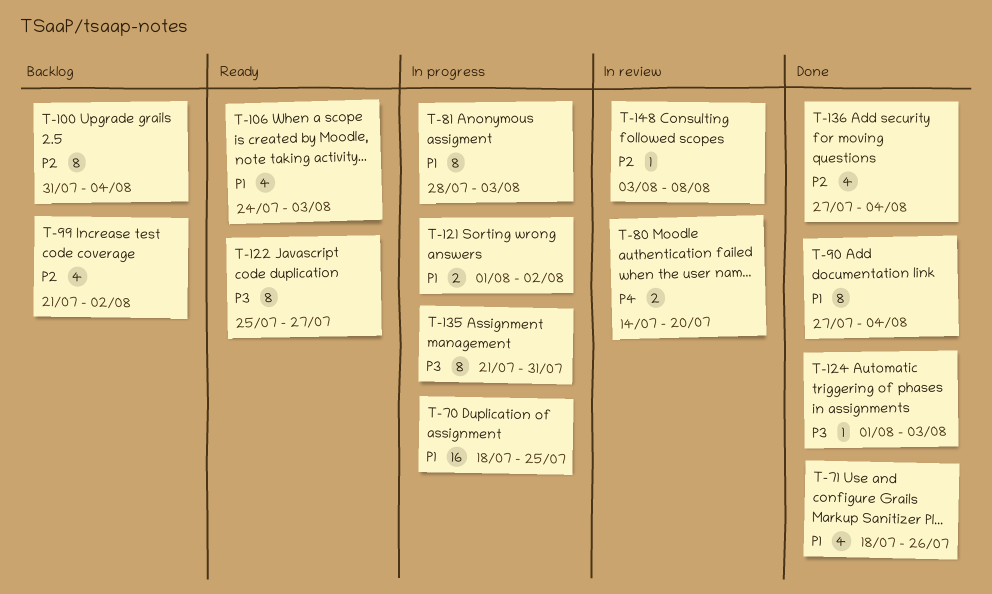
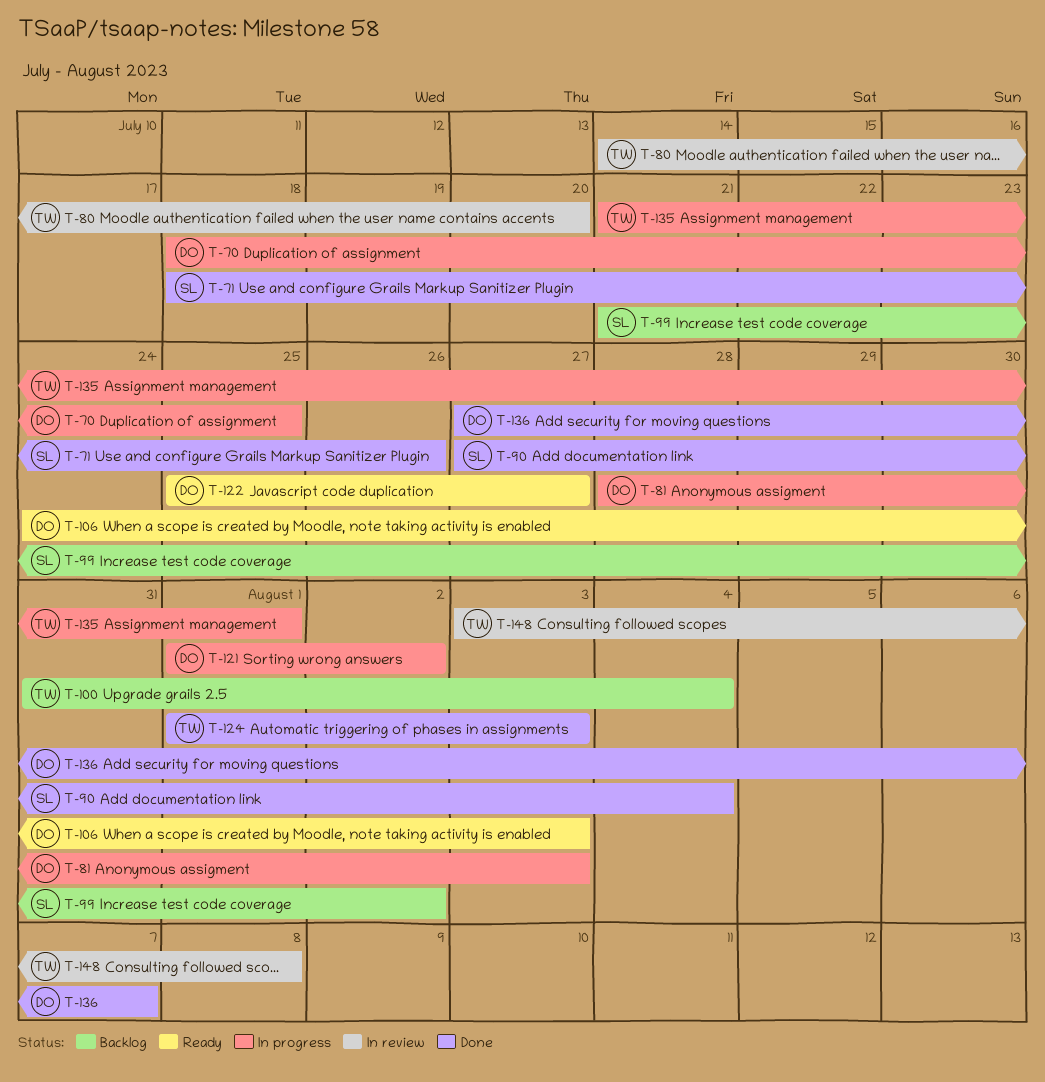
T-135, due: Jul 31 -> Aug 1
T-136, due: Aug 4 -> Aug 7

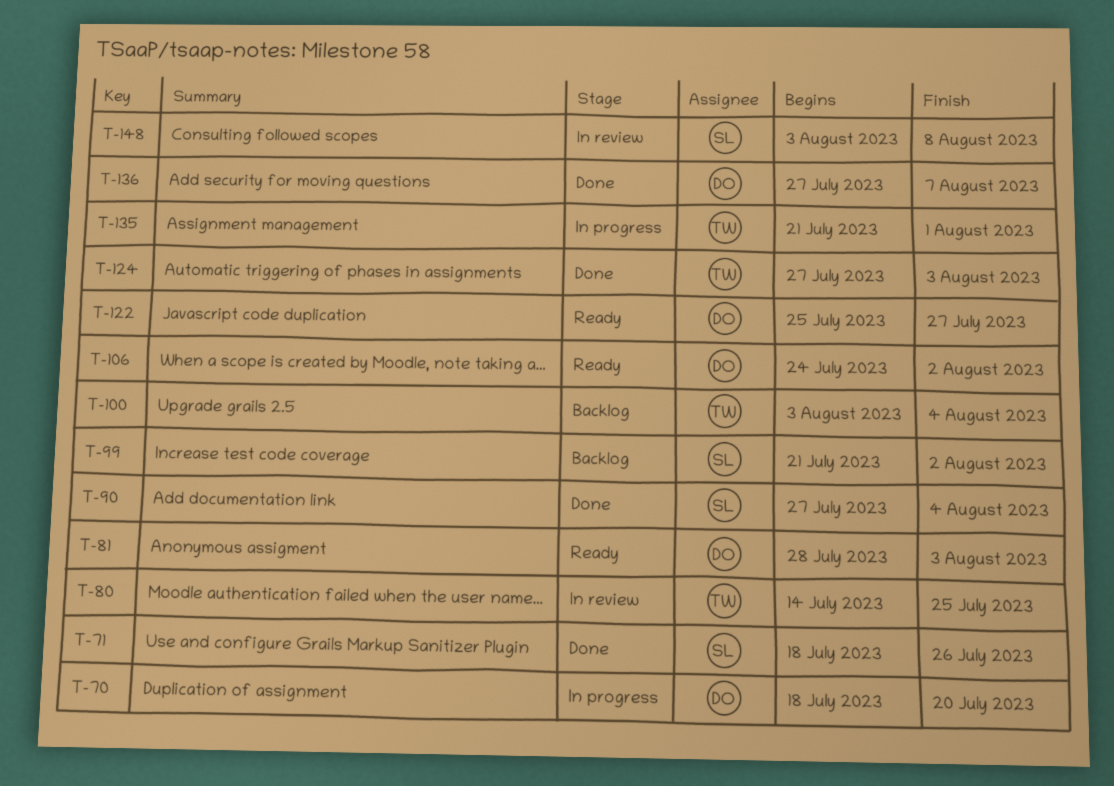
T-70, due: Jul 25 -> Jul 20
T-80, due: Jul 20 -> Jul 25
T-81, status: In progress -> Ready
T-100, start: Jul 31 -> Aug 3
T-106, due: Aug 3 -> Aug 2
T-121: present -> none
T-124, start: Aug 1 -> Jul 27
T-148, owner: TW -> SL

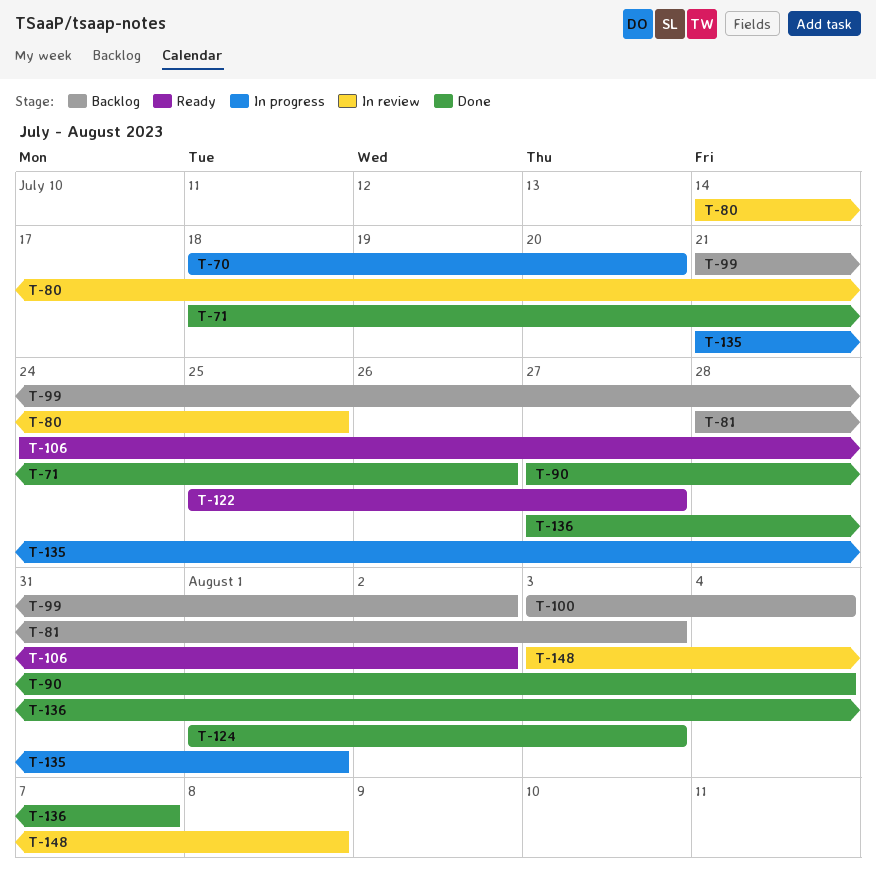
T-81, status: Ready -> Backlog
T-124, start: Jul 27 -> Aug 1

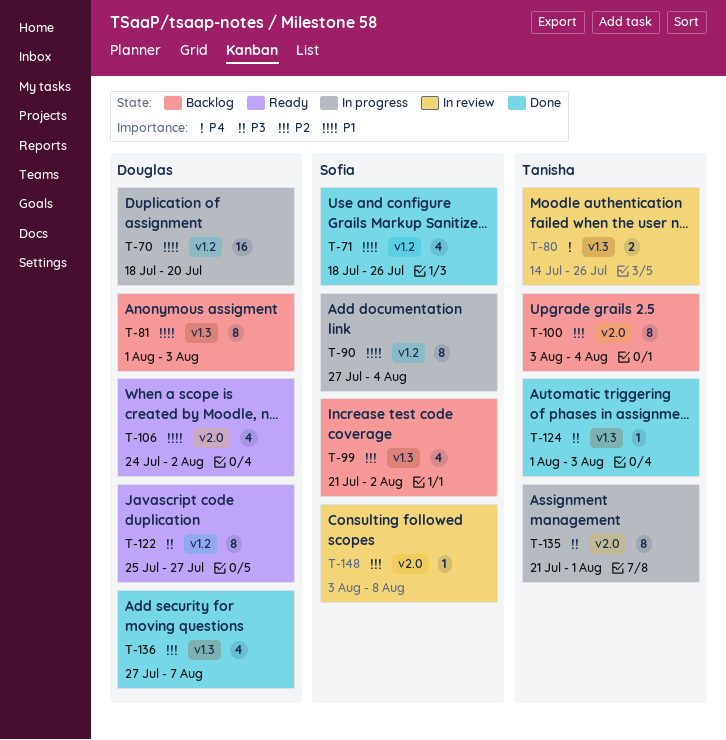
T-80, due: Jul 25 -> Jul 26
T-81, start: Jul 28 -> Aug 1
T-90, status: Done -> In progress

